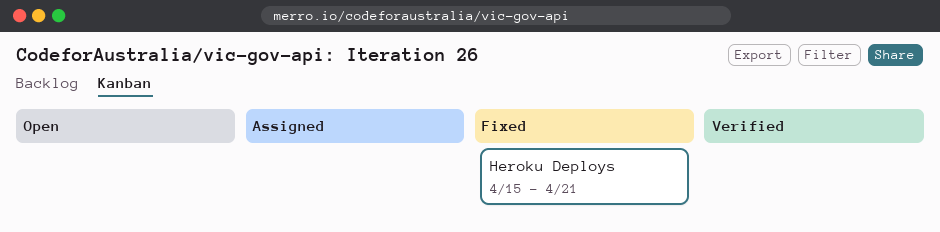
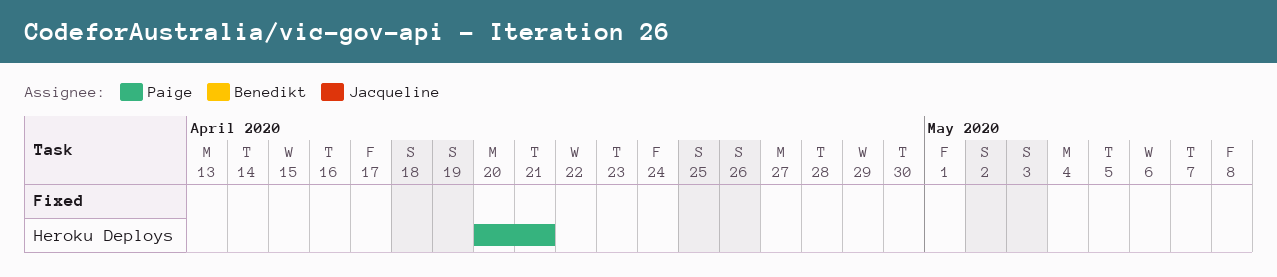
Heroku Deploys, start: Apr 15 -> Apr 20

